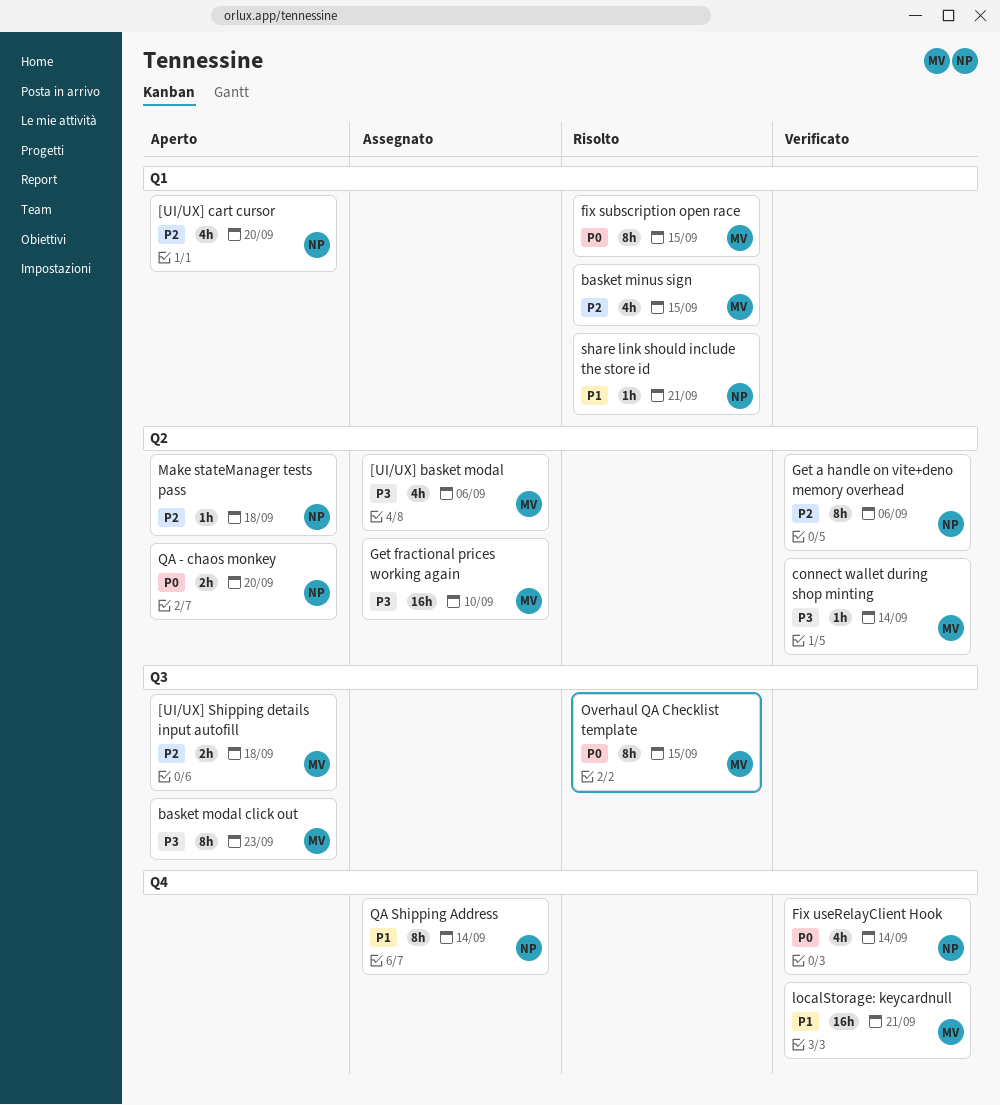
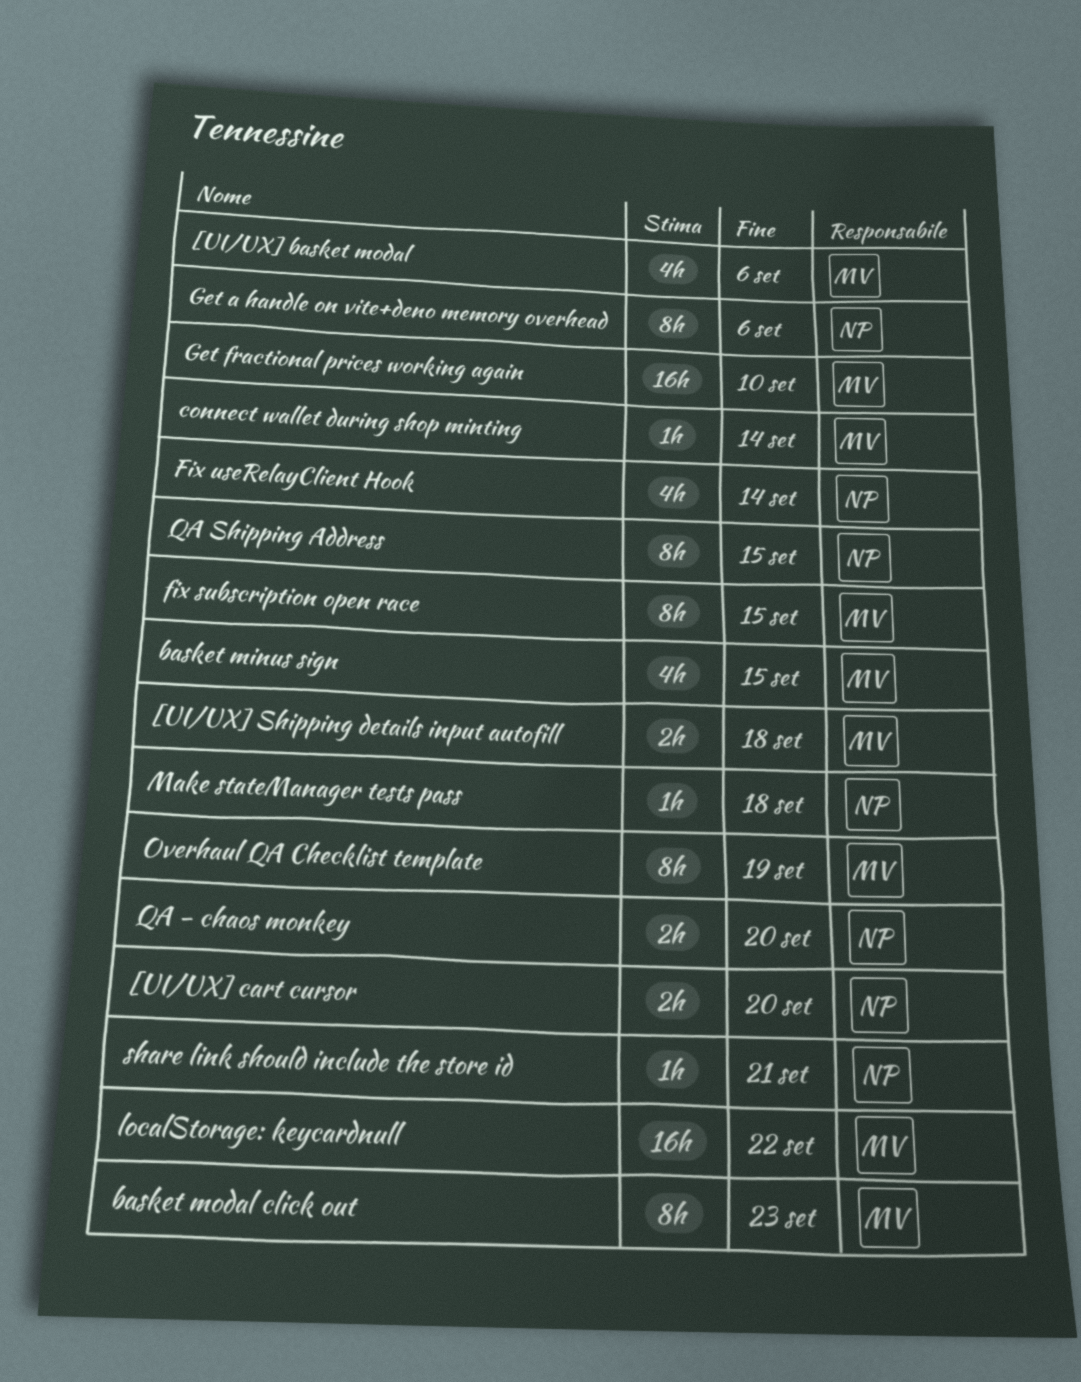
[UI/UX] cart cursor, estimate: 4h -> 2h
localStorage: keycardnull, due: Sep 21 -> Sep 22
Overhaul QA Checklist template, due: Sep 15 -> Sep 19
QA Shipping Address, due: Sep 14 -> Sep 15

